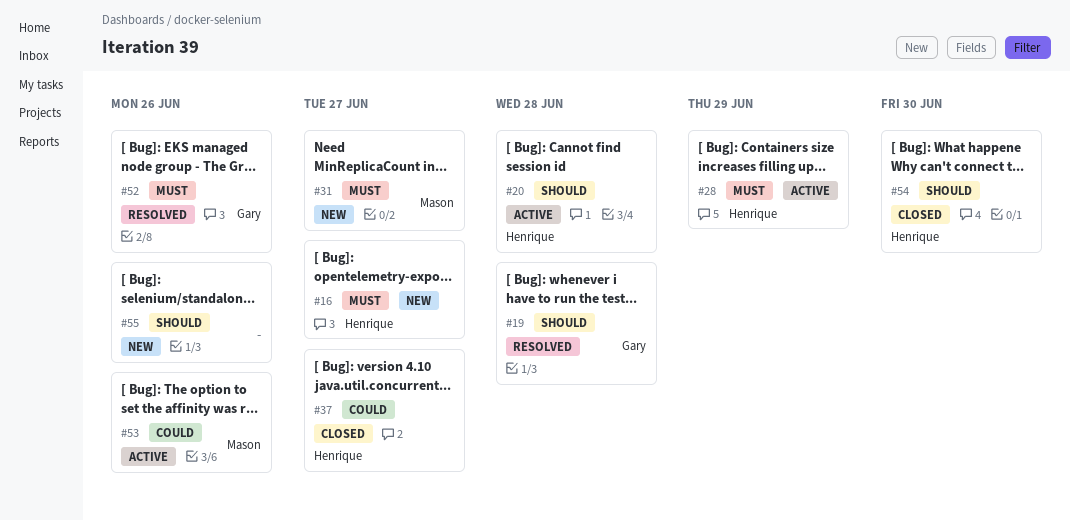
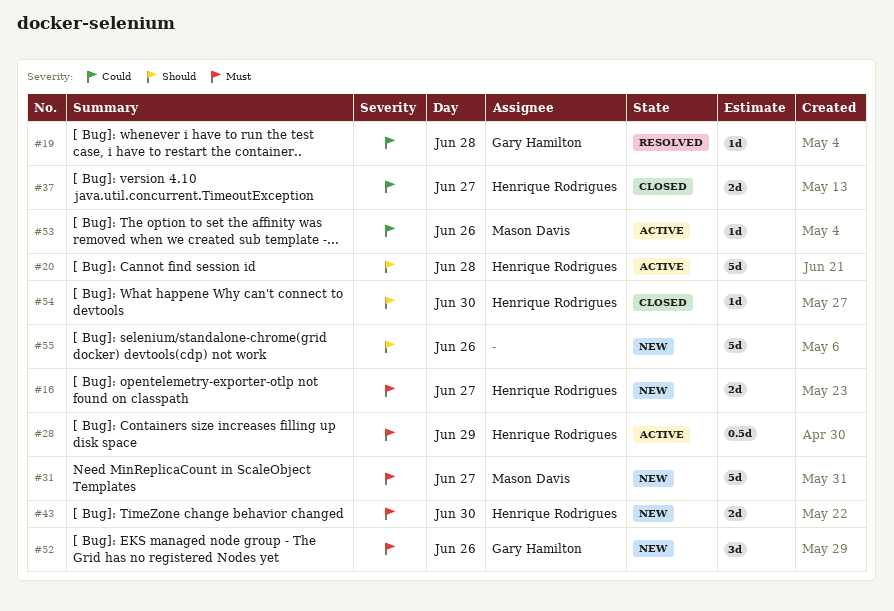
#19, priority: Should -> Could
#43: none -> present
#52, status: Resolved -> New

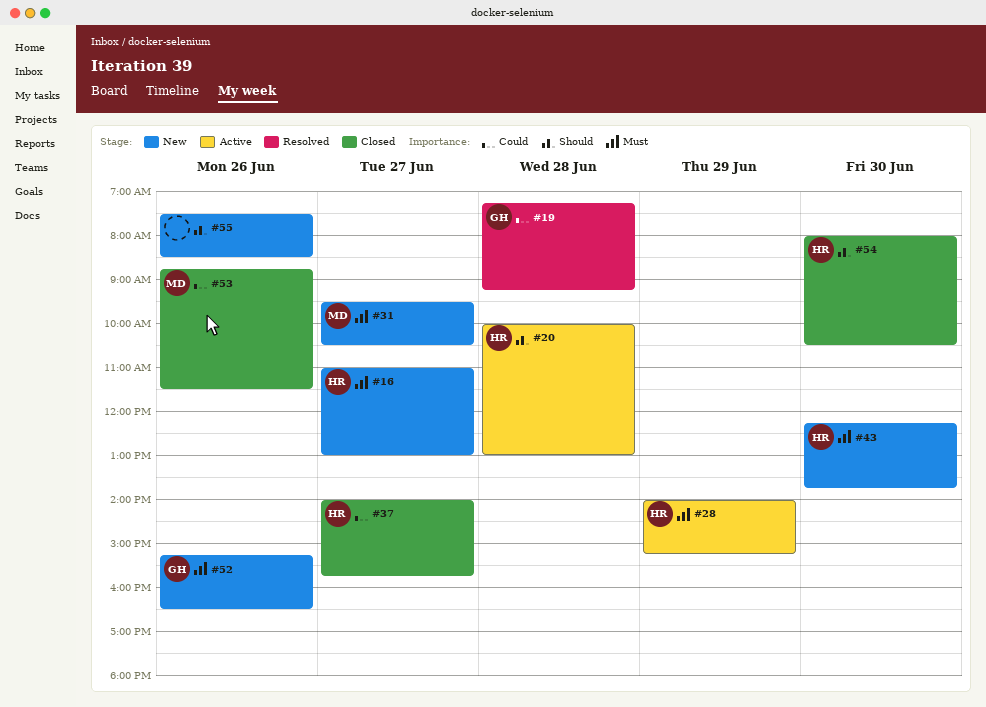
#53, status: Active -> Closed

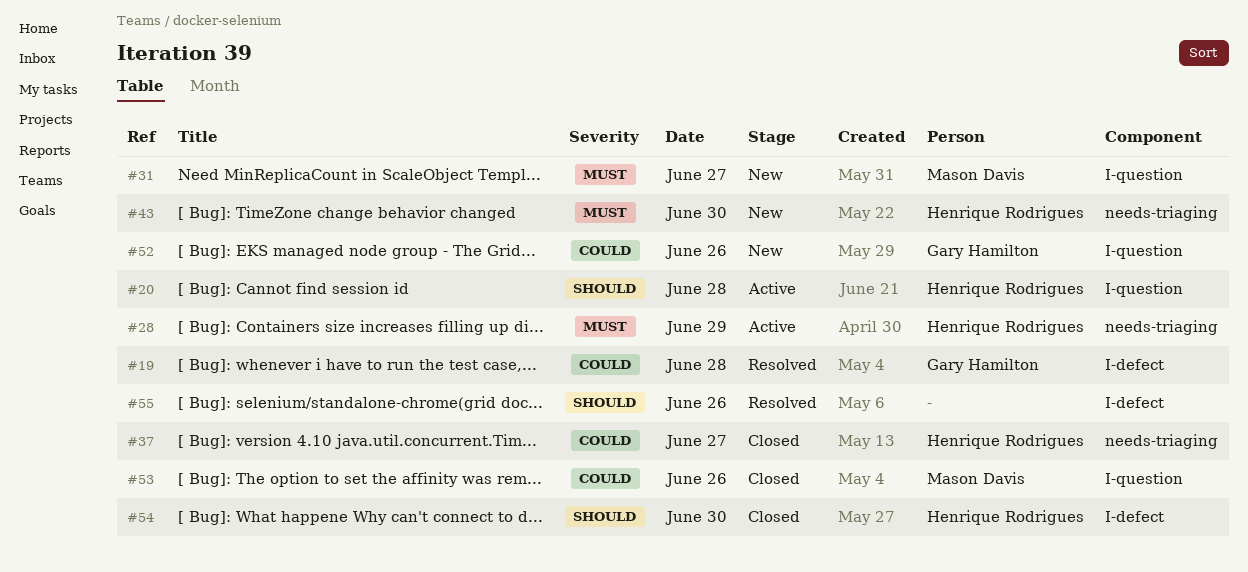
#16: present -> none
#52, priority: Must -> Could
#55, status: New -> Resolved

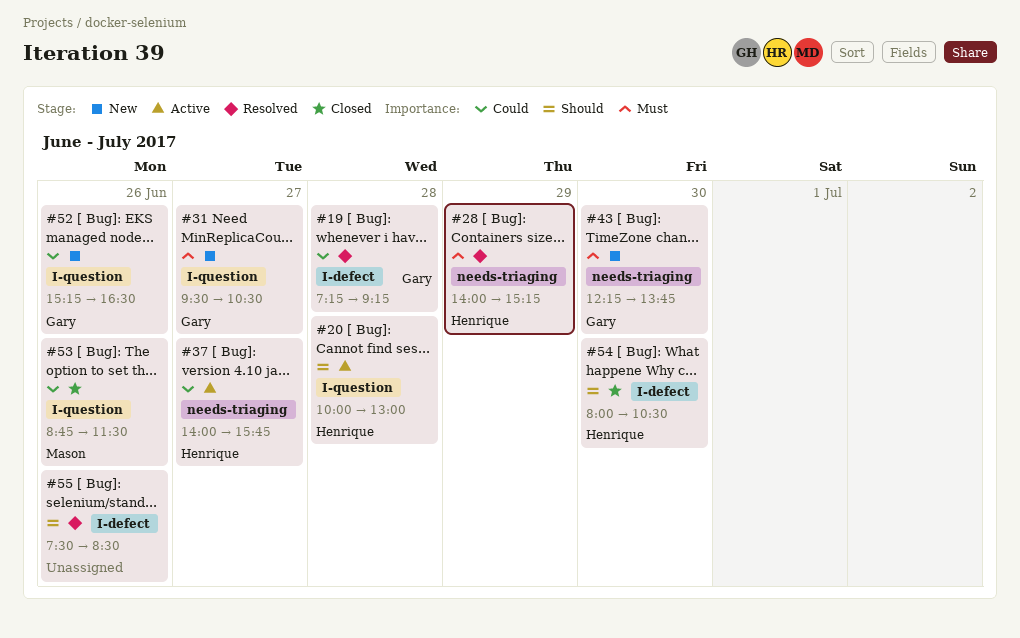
#28, status: Active -> Resolved
#31, owner: Mason Davis -> Gary Hamilton
#37, status: Closed -> Active
#43, owner: Henrique Rodrigues -> Gary Hamilton

